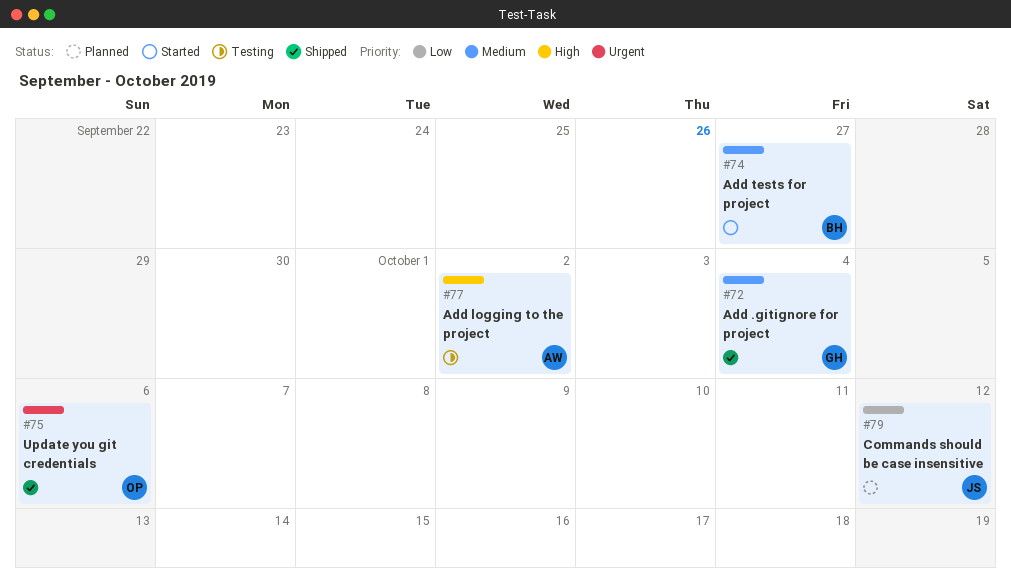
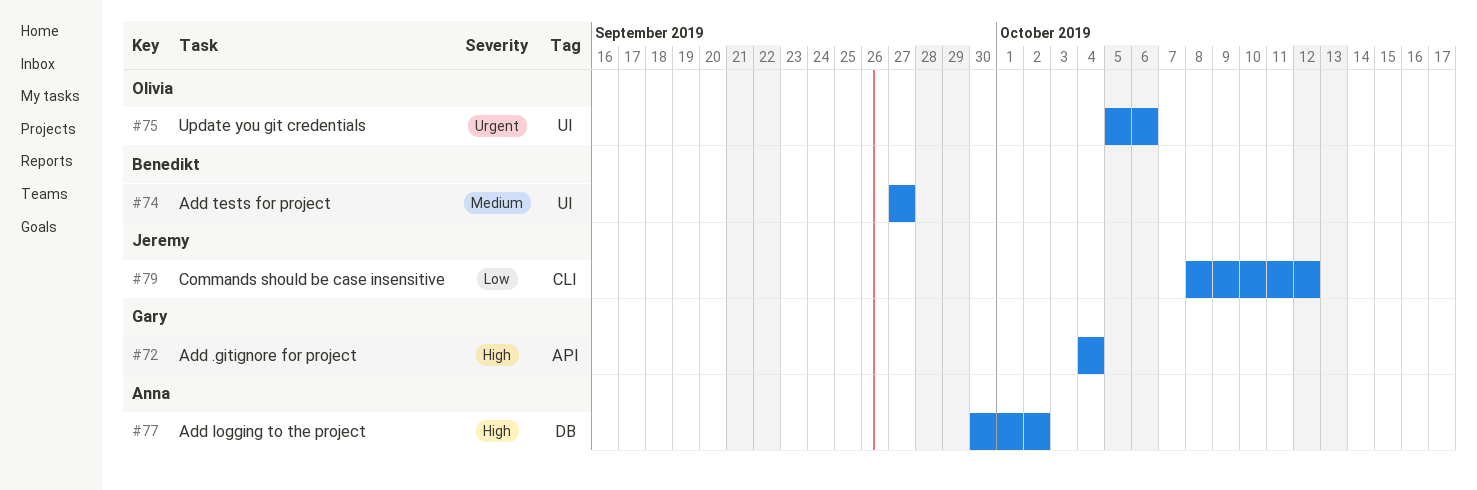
#72, priority: Medium -> High

